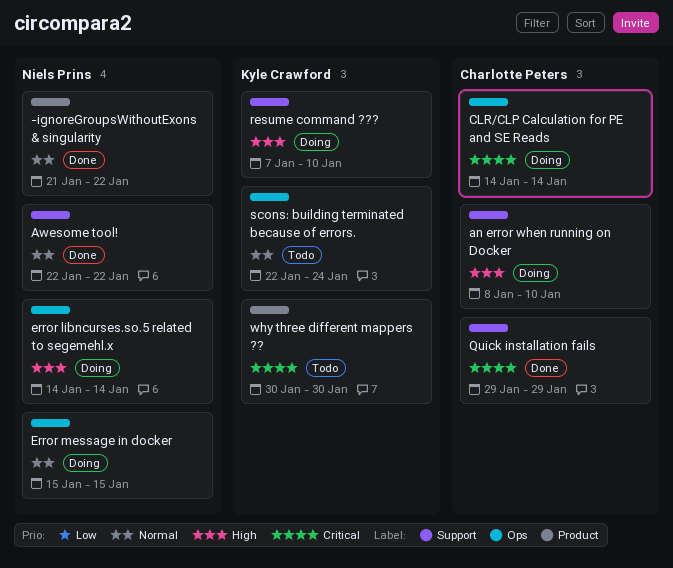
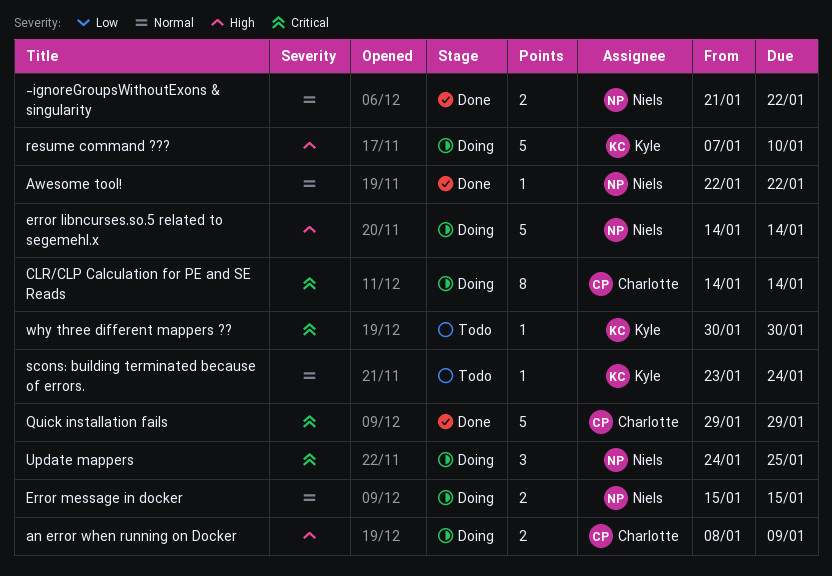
an error when running on Docker, due: Jan 10 -> Jan 9
scons: building terminated because of errors., start: Jan 22 -> Jan 23
Update mappers: none -> present

